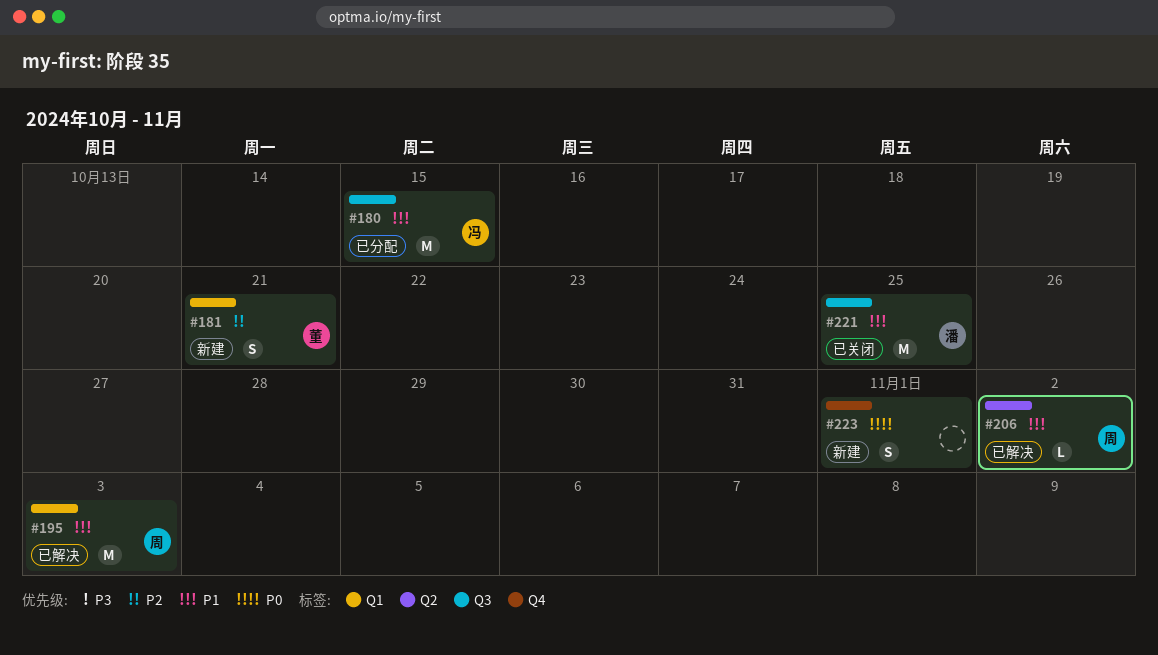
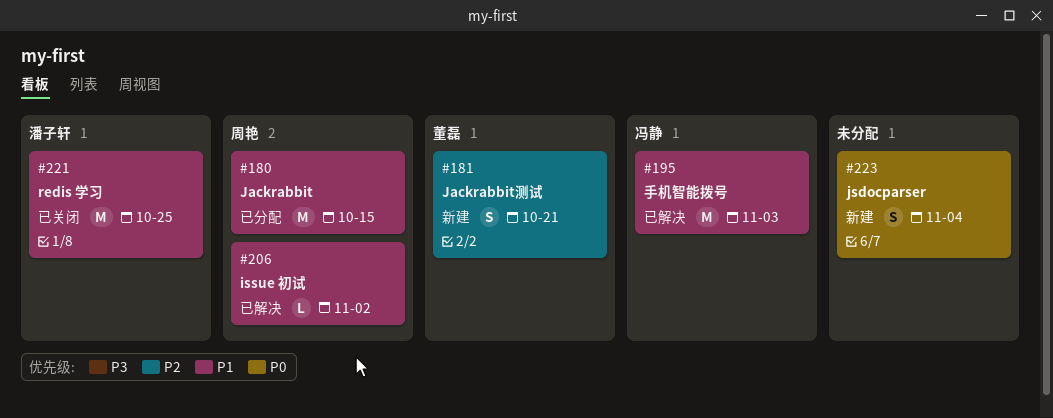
#180, owner: 冯静 -> 周艳
#195, owner: 周艳 -> 冯静
#223, due: Nov 1 -> Nov 4

